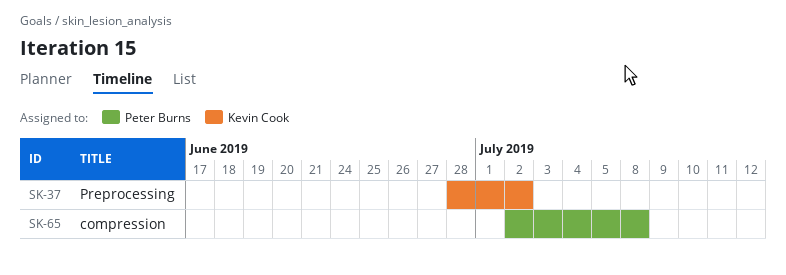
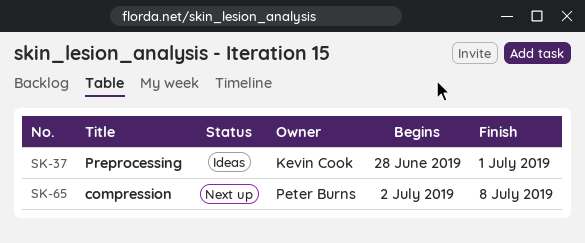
SK-37, due: Jul 2 -> Jul 1

